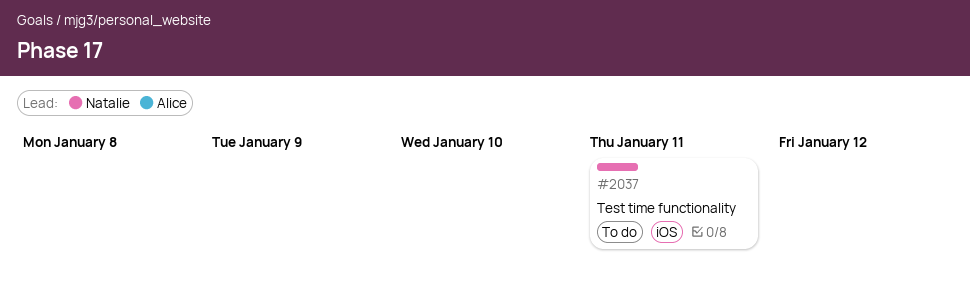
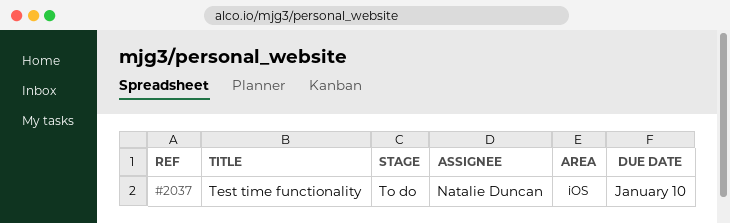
#2037, due: Jan 11 -> Jan 10

